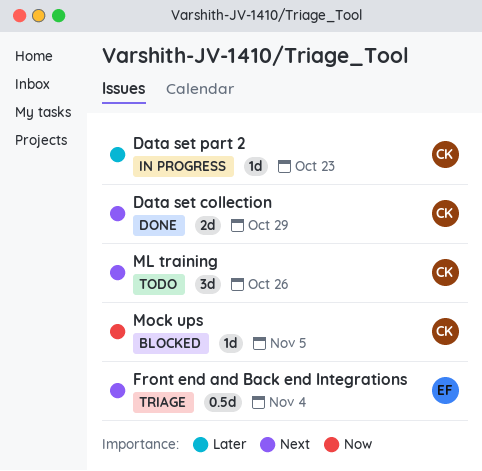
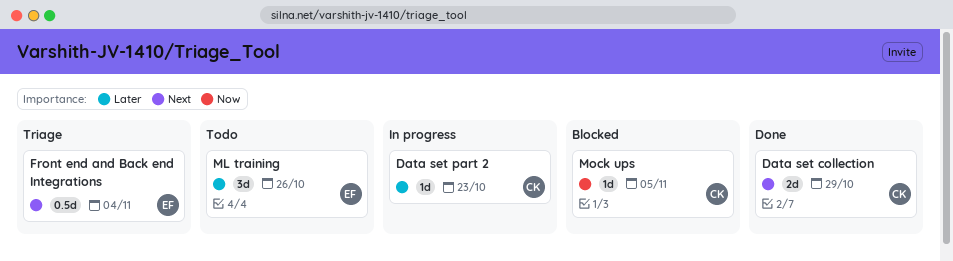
ML training, owner: CK -> EF
ML training, priority: Next -> Later

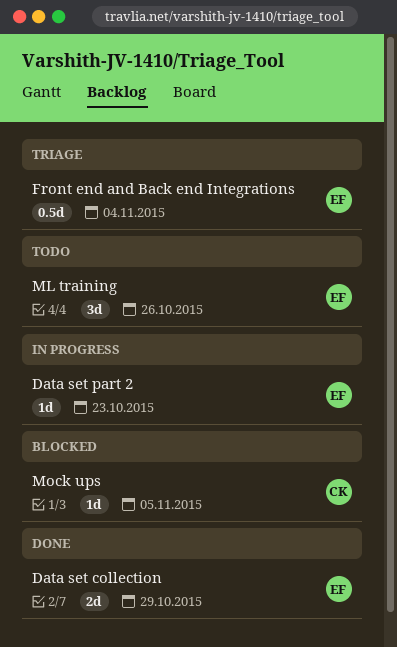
Data set collection, owner: CK -> EF
Data set part 2, owner: CK -> EF

